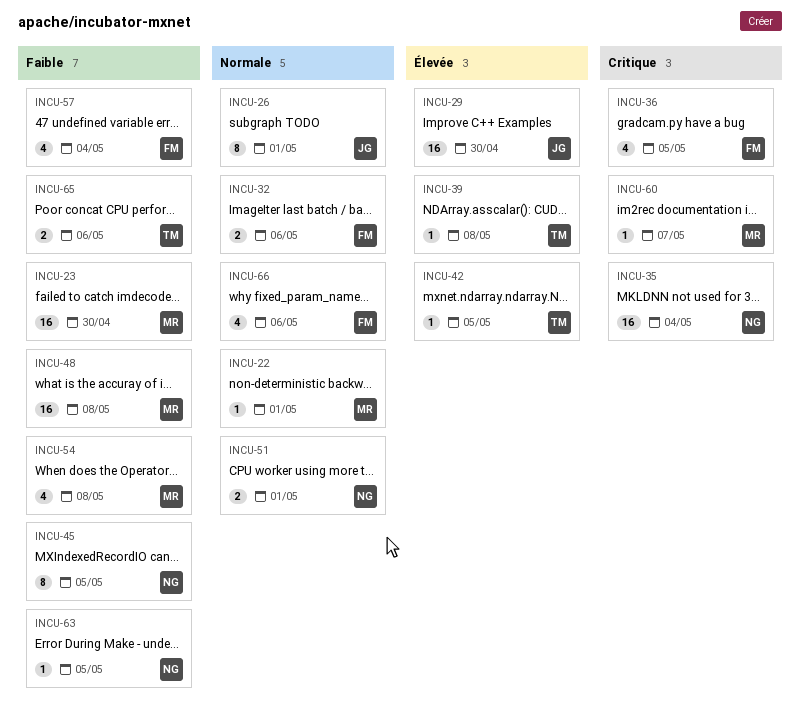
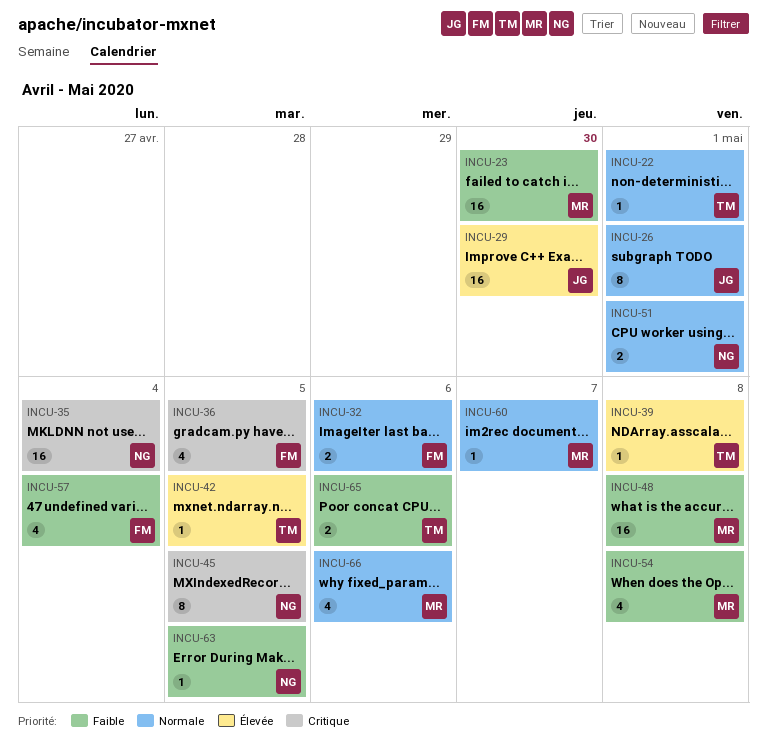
INCU-22, owner: MR -> TM
INCU-45, priority: Faible -> Critique
INCU-60, priority: Critique -> Normale
INCU-66, owner: FM -> MR

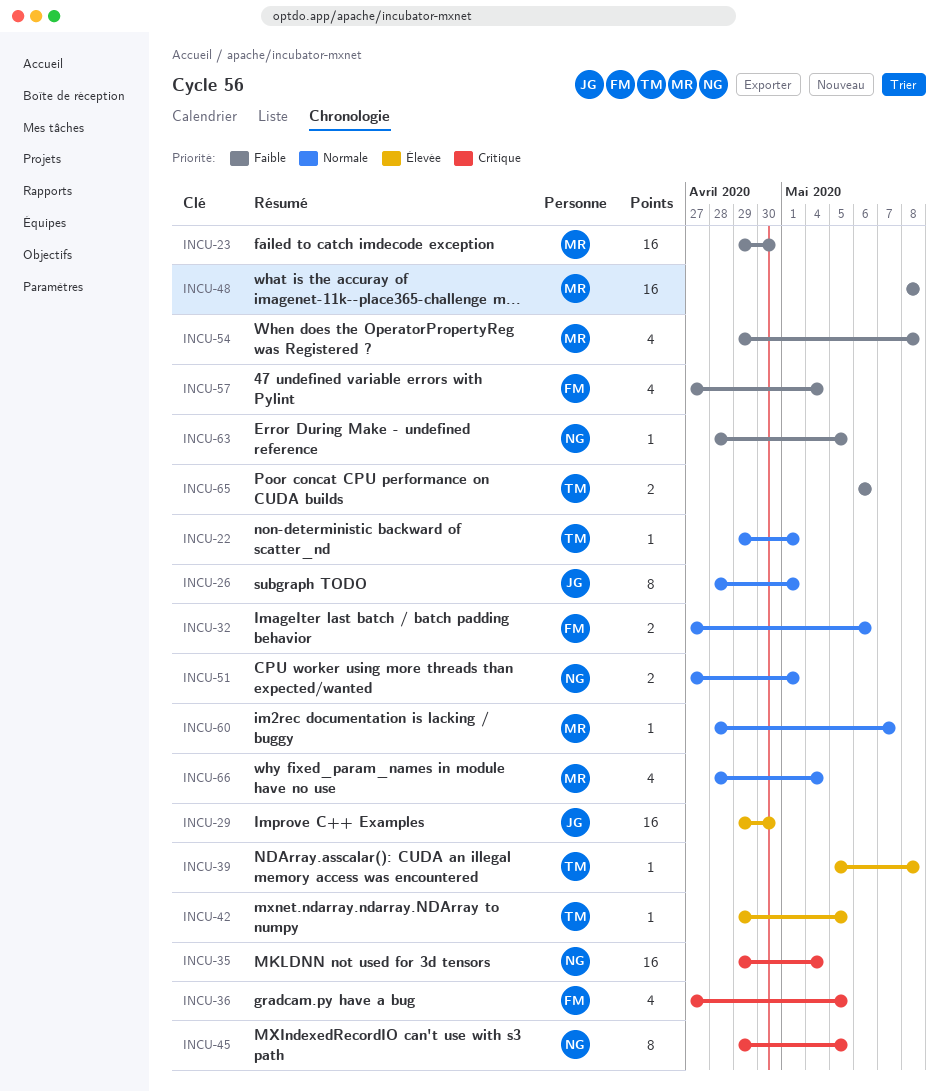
INCU-66, due: May 6 -> May 4

